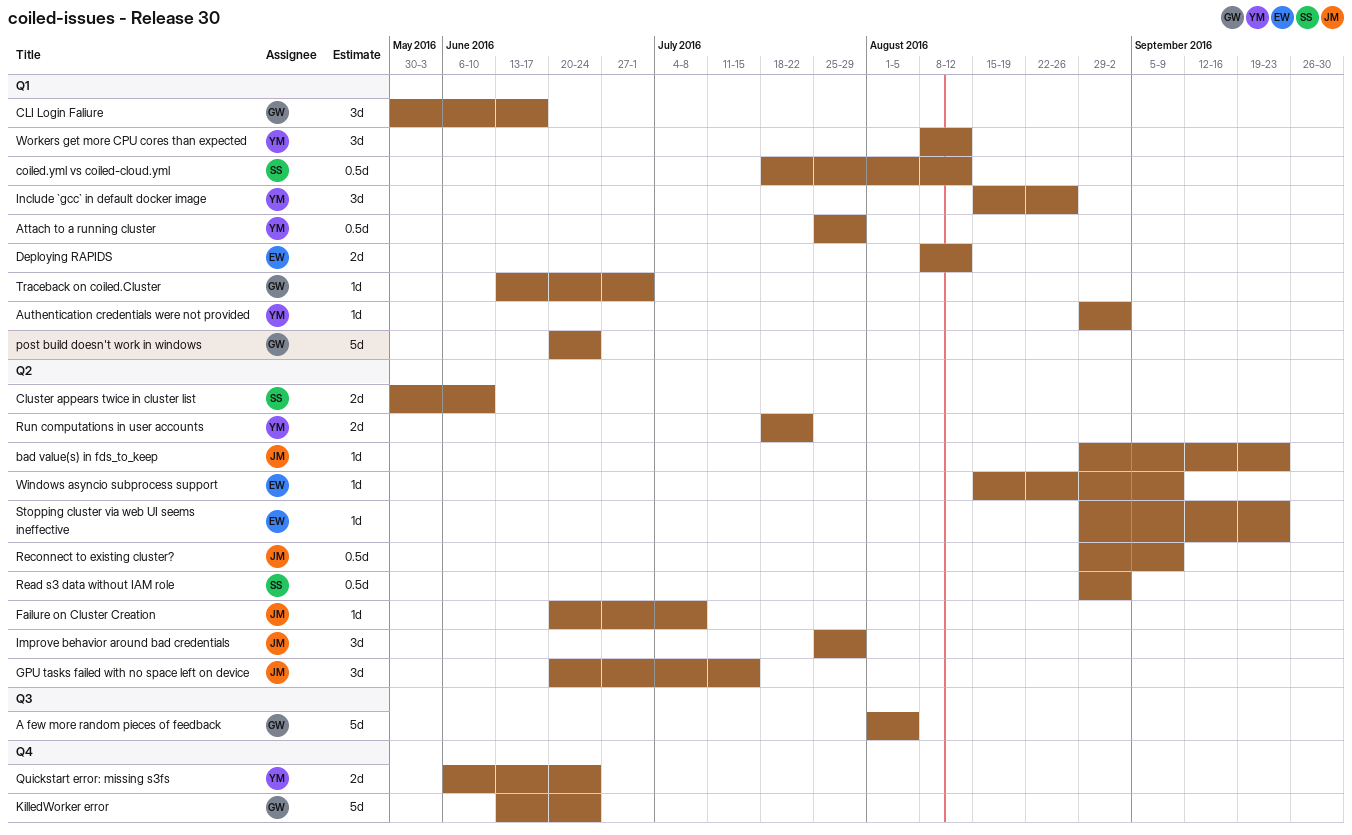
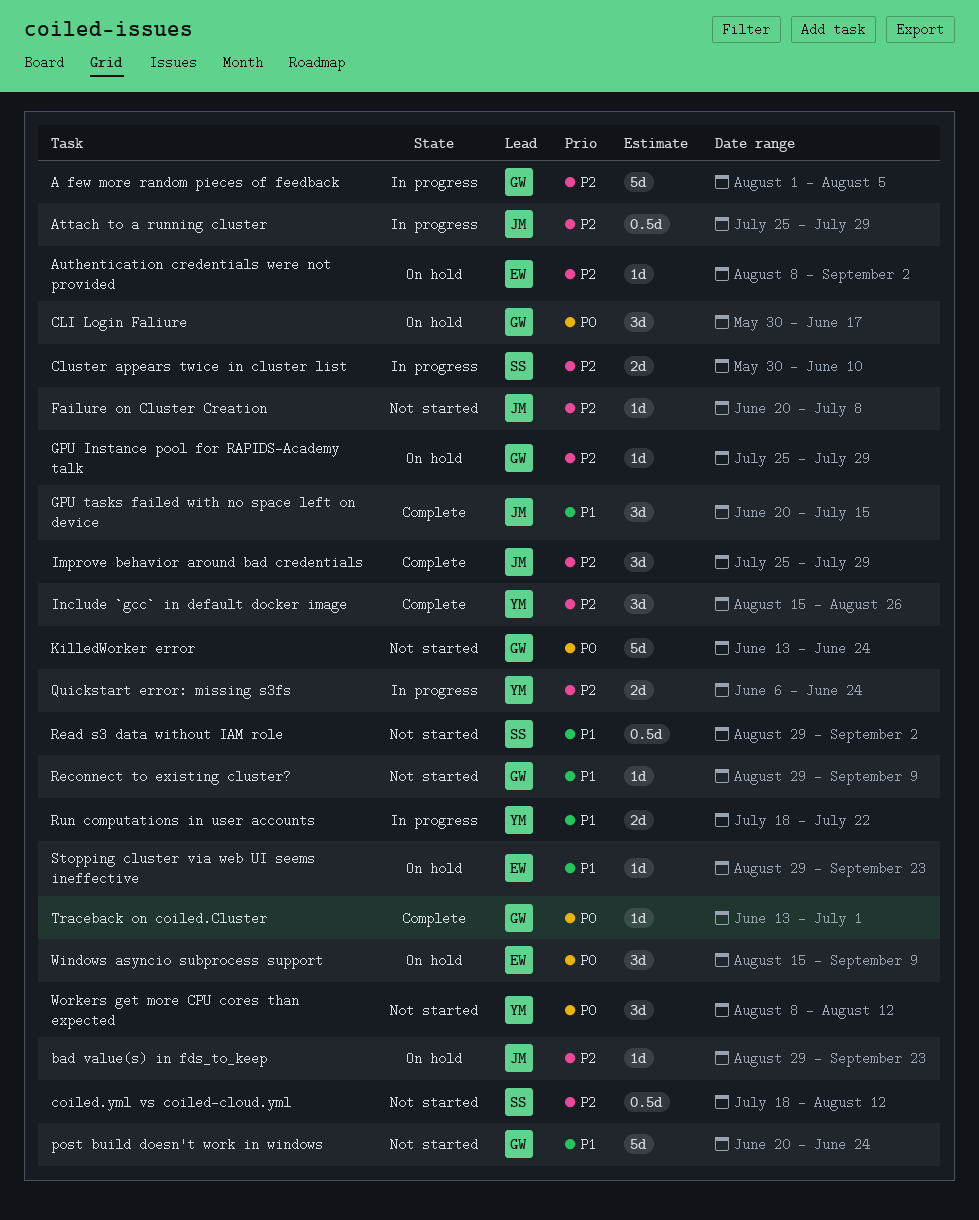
Attach to a running cluster, owner: YM -> JM
Authentication credentials were not provided, owner: YM -> EW
Authentication credentials were not provided, start: Aug 29 -> Aug 8
Deploying RAPIDS: present -> none
GPU Instance pool for RAPIDS-Academy talk: none -> present
Reconnect to existing cluster?, owner: JM -> GW
Reconnect to existing cluster?, estimate: 0.5d -> 1d
Windows asyncio subprocess support, estimate: 1d -> 3d

